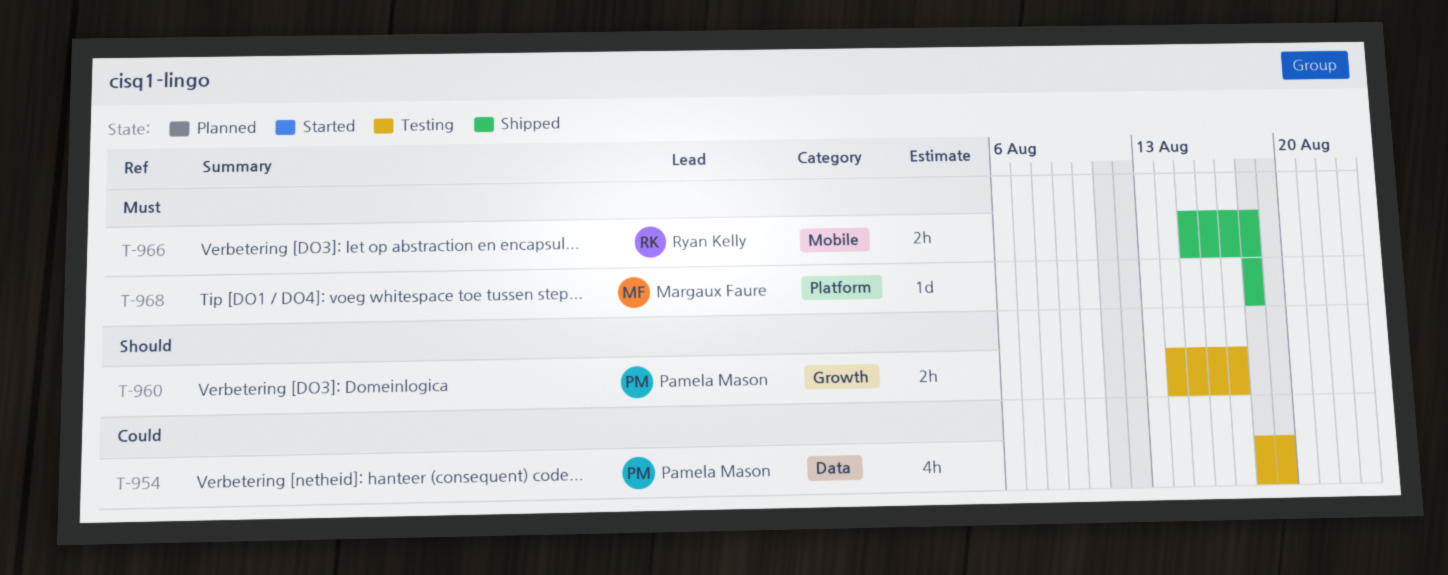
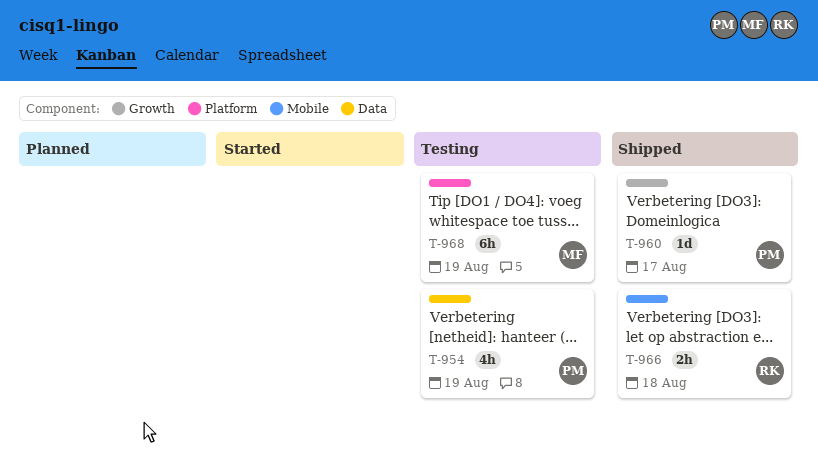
T-960, status: Testing -> Shipped
T-960, estimate: 2h -> 1d
T-968, status: Shipped -> Testing
T-968, estimate: 1d -> 6h
T-968, due: Aug 18 -> Aug 19

